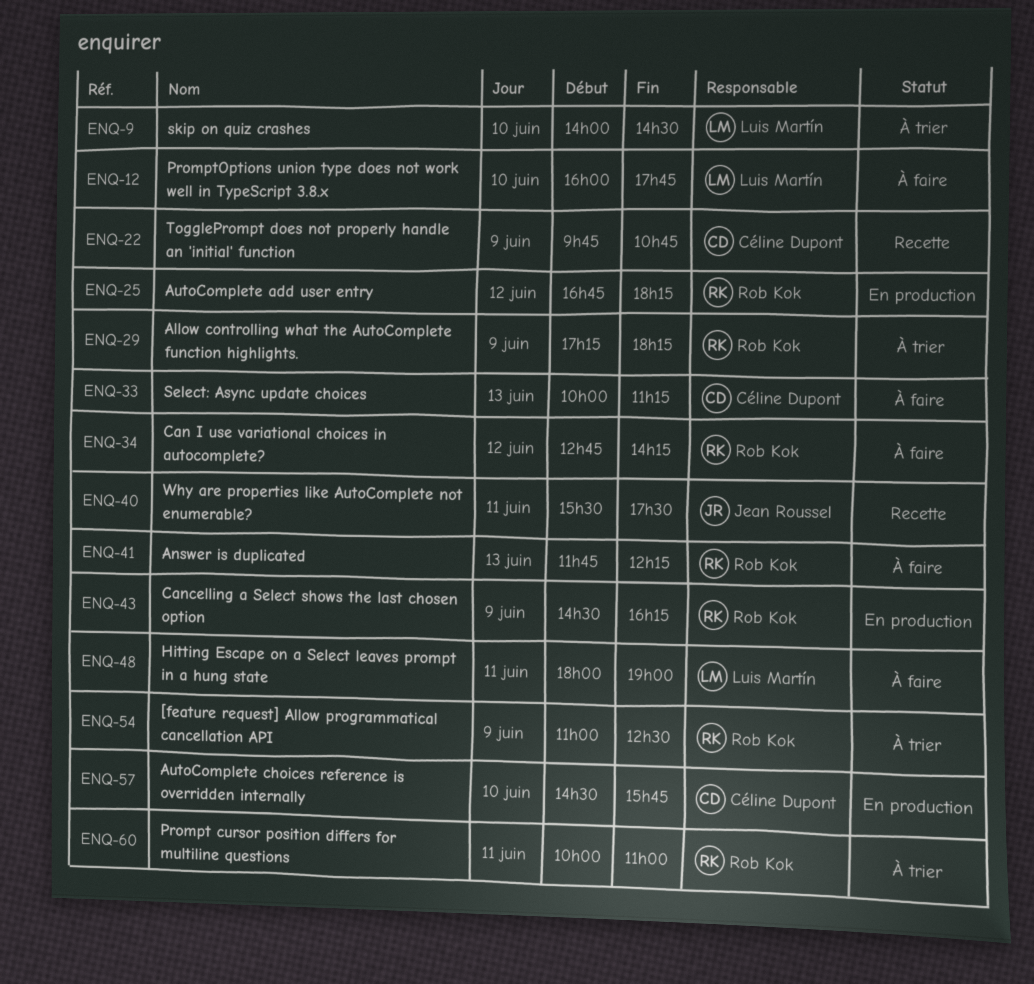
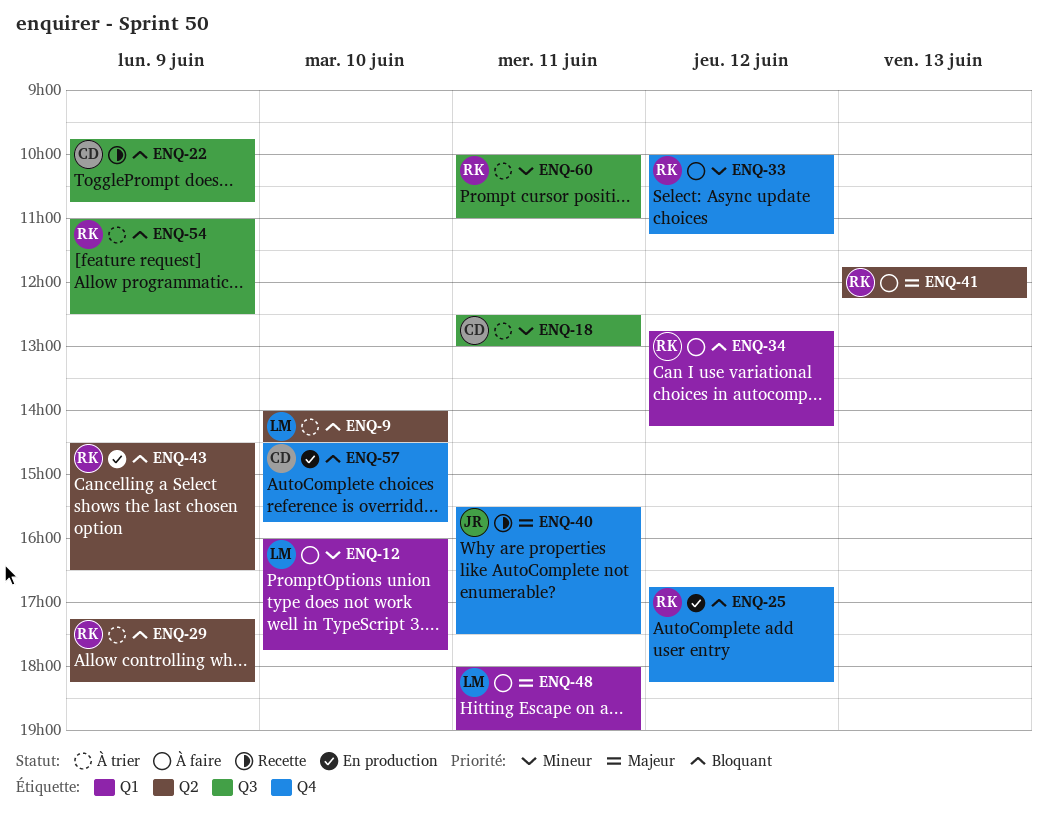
ENQ-18: none -> present
ENQ-33, owner: Céline Dupont -> Rob Kok
ENQ-33, day: Jun 13 -> Jun 12
ENQ-43, ends: 16:15 -> 16:30

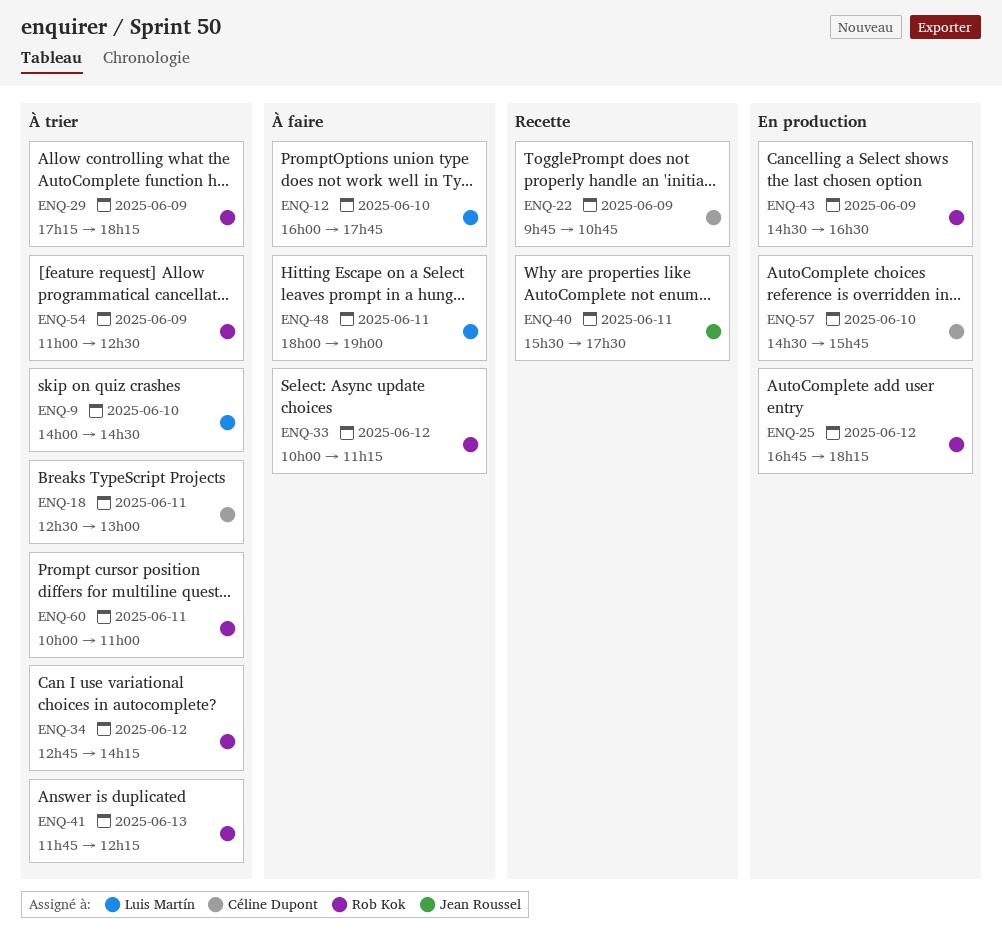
ENQ-34, status: À faire -> À trier
ENQ-41, status: À faire -> À trier

